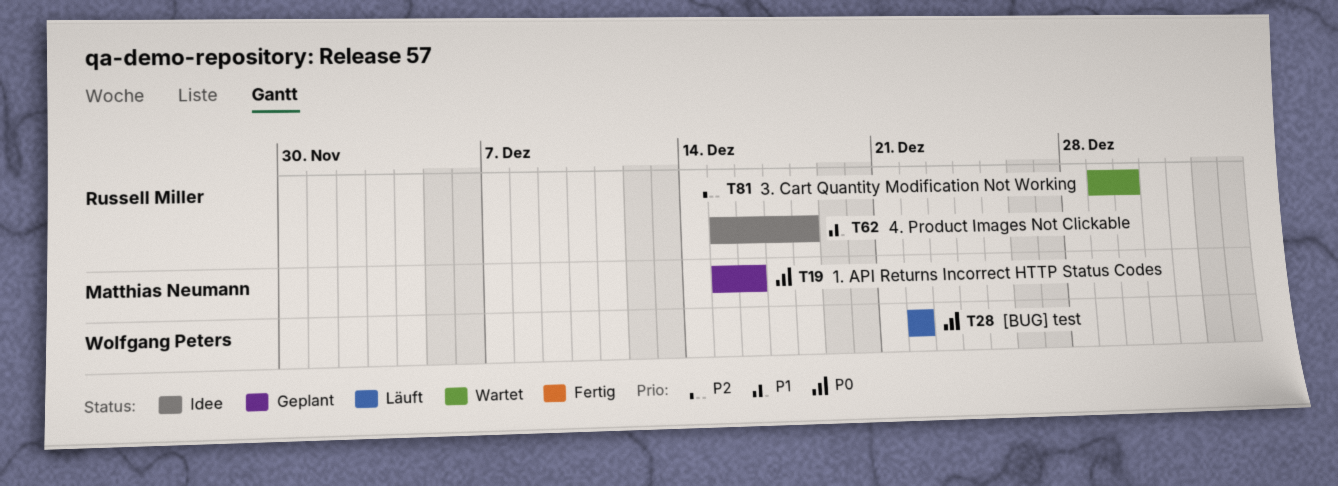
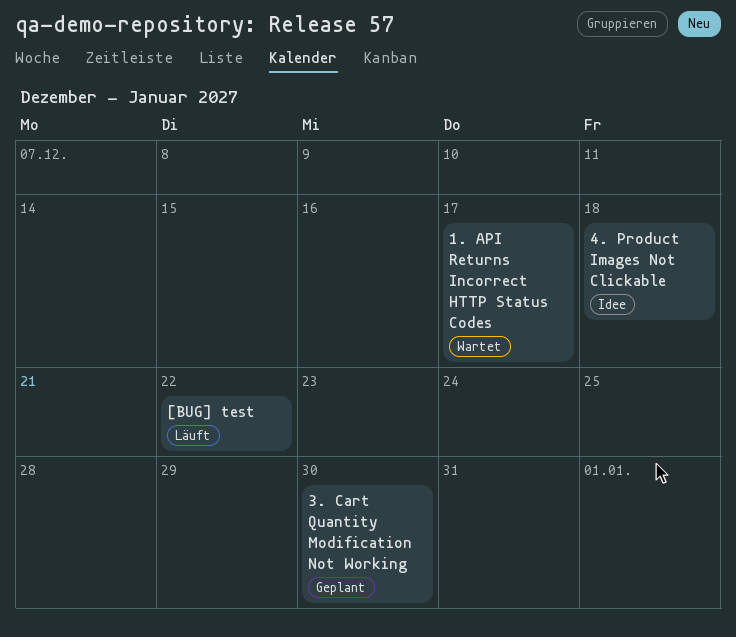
1. API Returns Incorrect HTTP Status Codes, status: Geplant -> Wartet
1. API Returns Incorrect HTTP Status Codes, due: Dec 16 -> Dec 17
3. Cart Quantity Modification Not Working, status: Wartet -> Geplant

